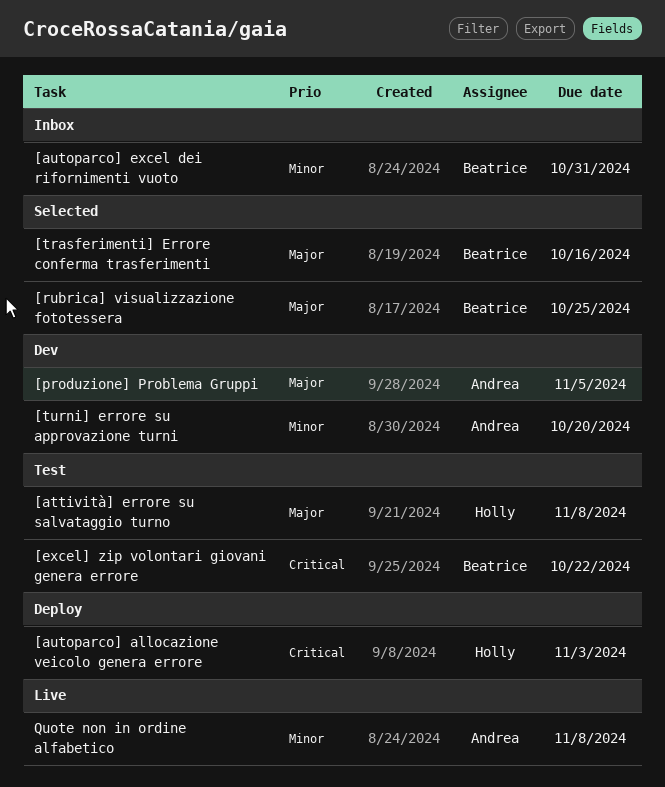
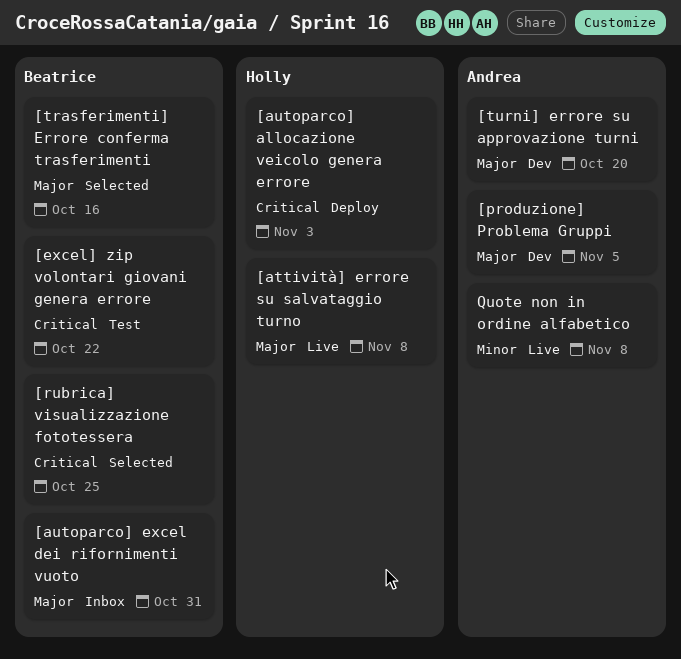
[attività] errore su salvataggio turno, status: Test -> Live
[autoparco] excel dei rifornimenti vuoto, priority: Minor -> Major
[rubrica] visualizzazione fototessera, priority: Major -> Critical
[turni] errore su approvazione turni, priority: Minor -> Major

